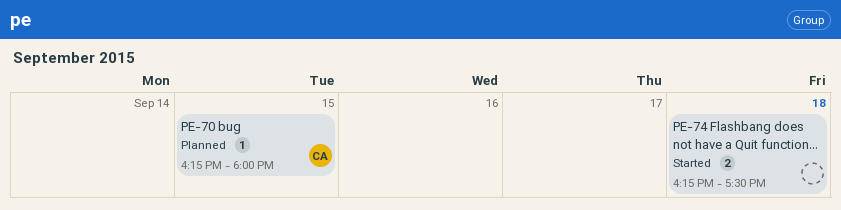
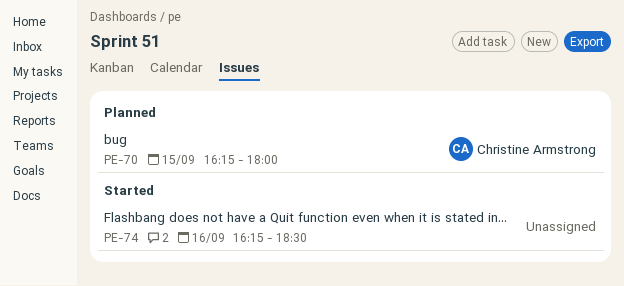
PE-74, day: Sep 18 -> Sep 16
PE-74, ends: 17:30 -> 18:30

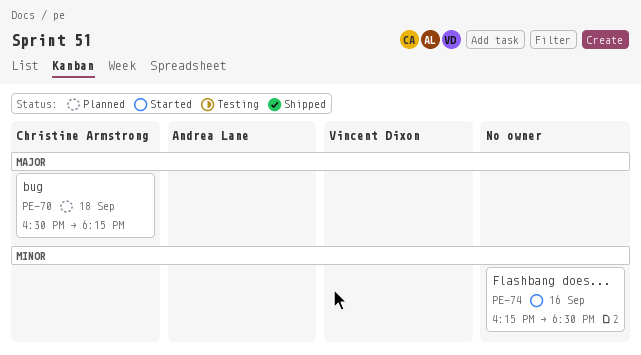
PE-70, day: Sep 15 -> Sep 18
PE-70, begins: 16:15 -> 16:30
PE-70, ends: 18:00 -> 18:15

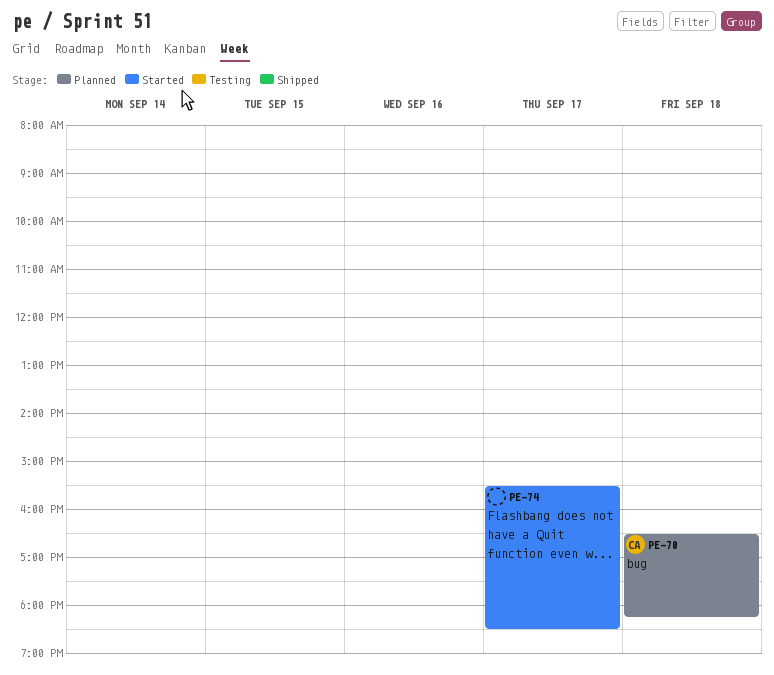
PE-74, day: Sep 16 -> Sep 17
PE-74, begins: 16:15 -> 15:30

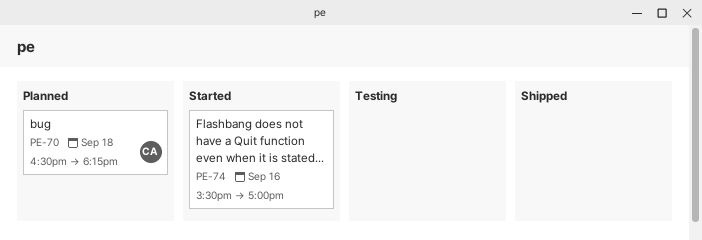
PE-74, day: Sep 17 -> Sep 16
PE-74, ends: 18:30 -> 17:00

